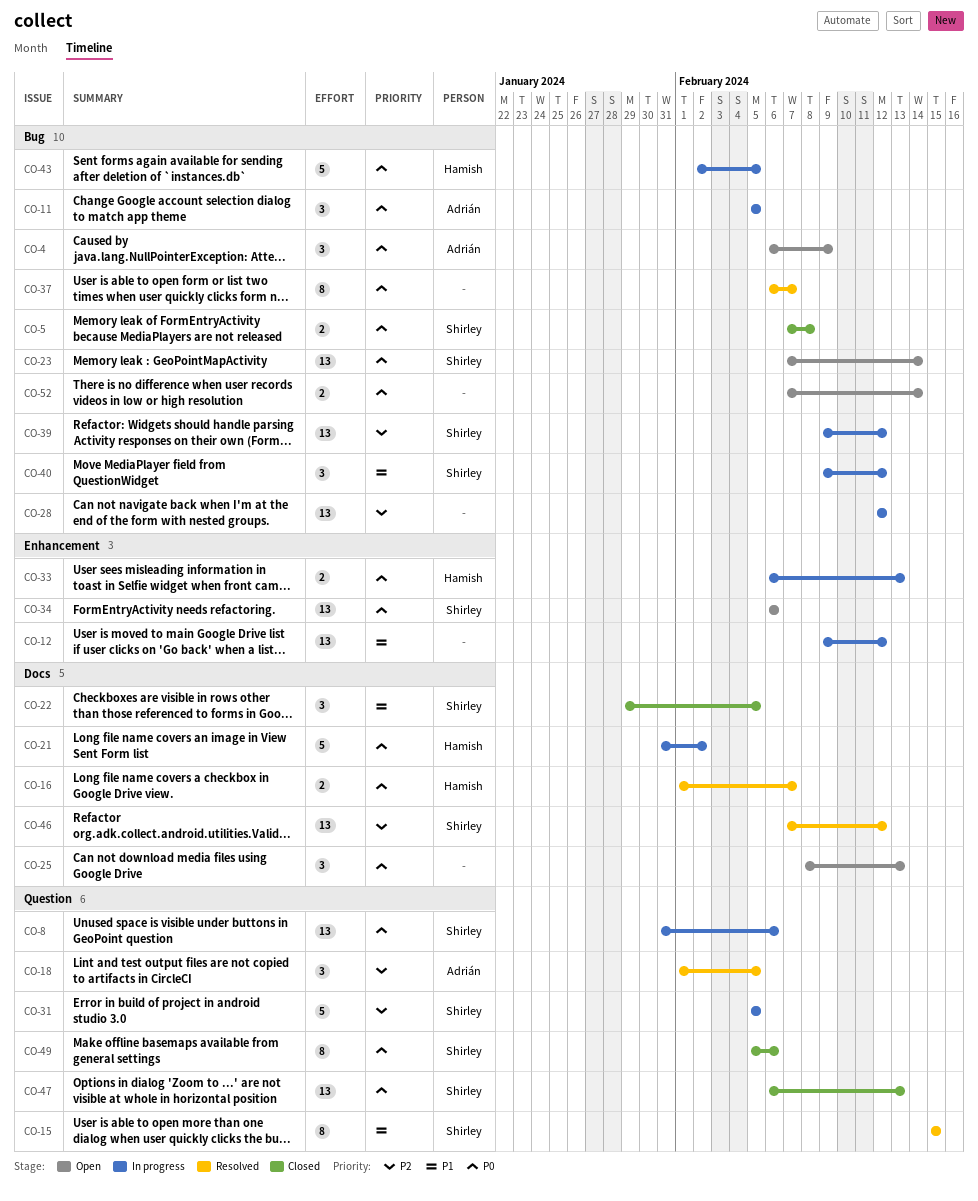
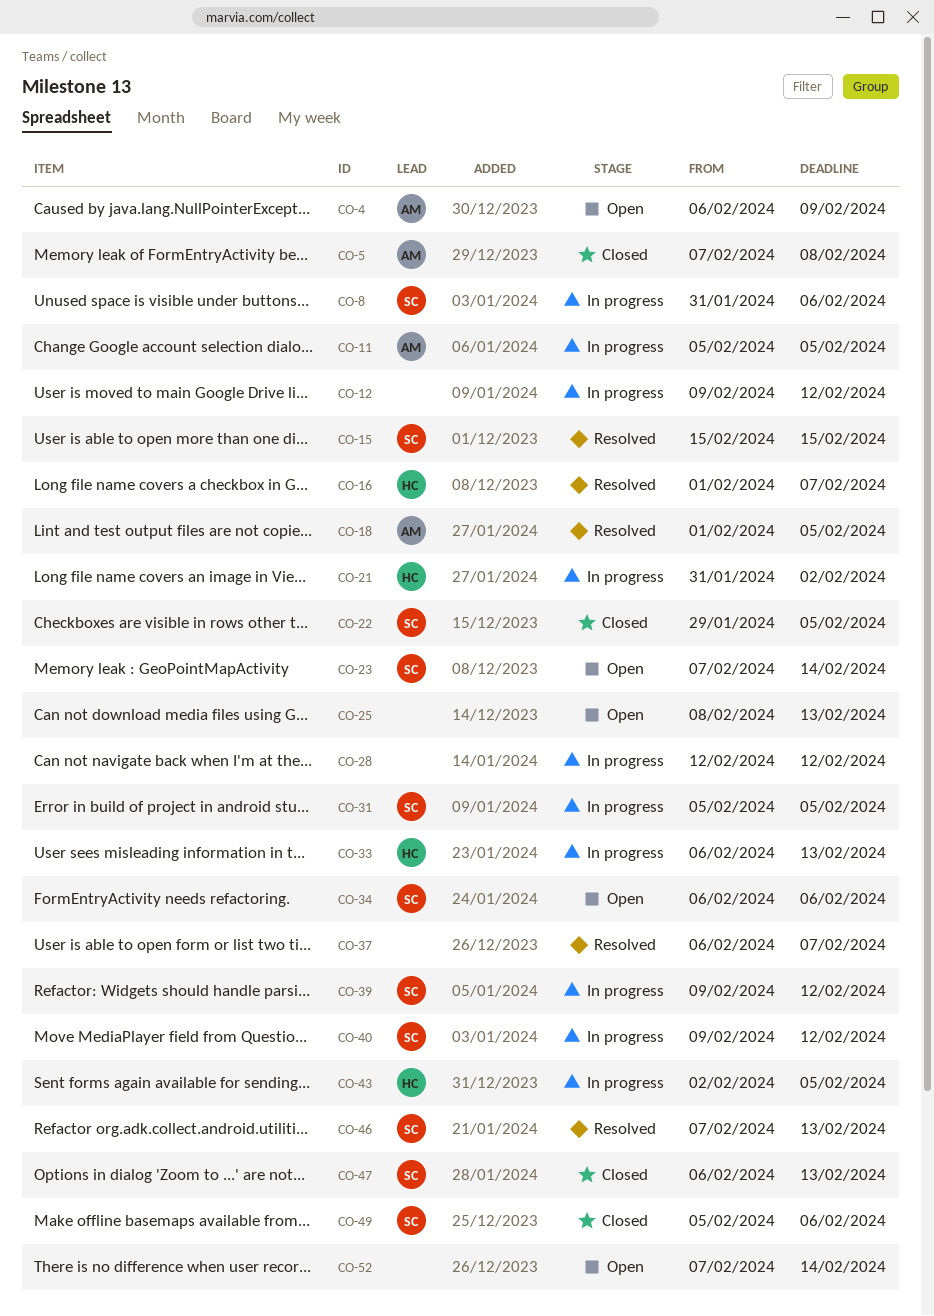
CO-5, owner: Shirley -> Adrián
CO-46, due: Feb 12 -> Feb 13

